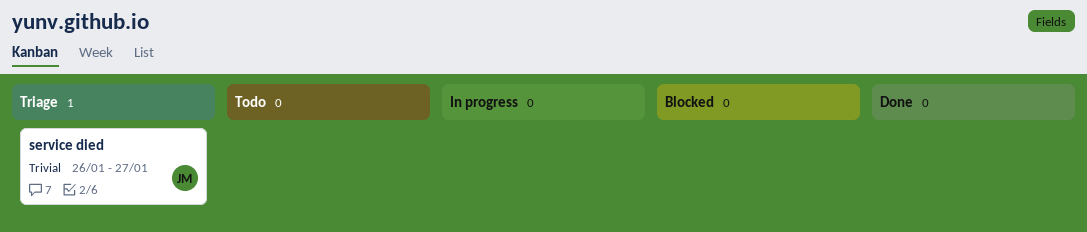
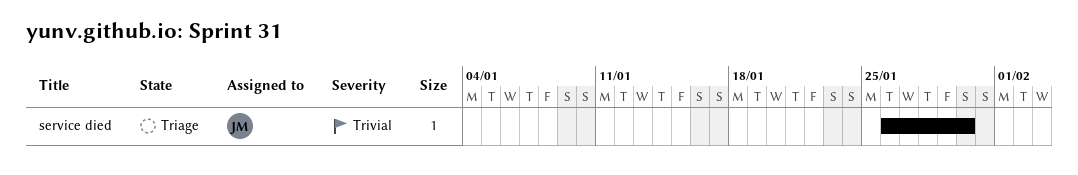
service died, due: Jan 27 -> Jan 30

